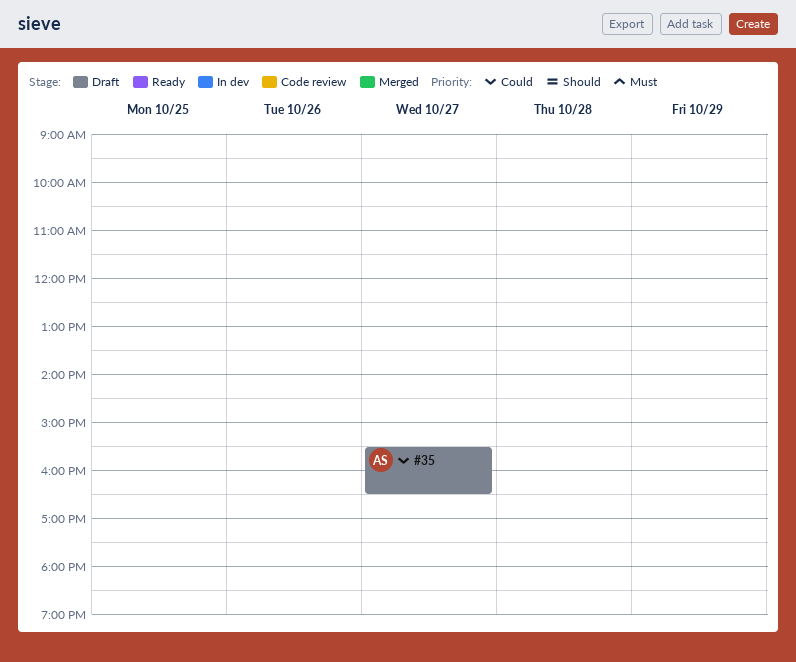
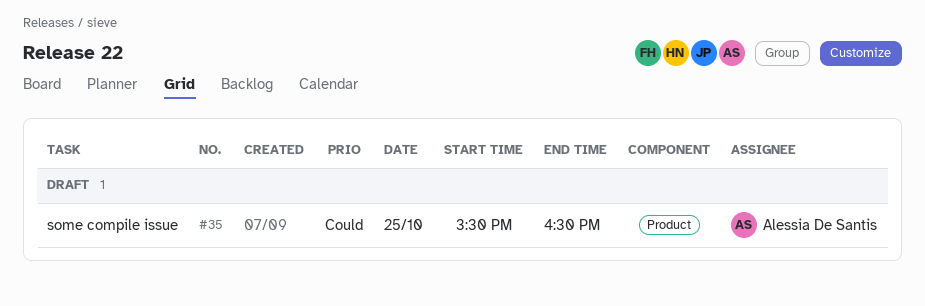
#35, day: Oct 27 -> Oct 25

